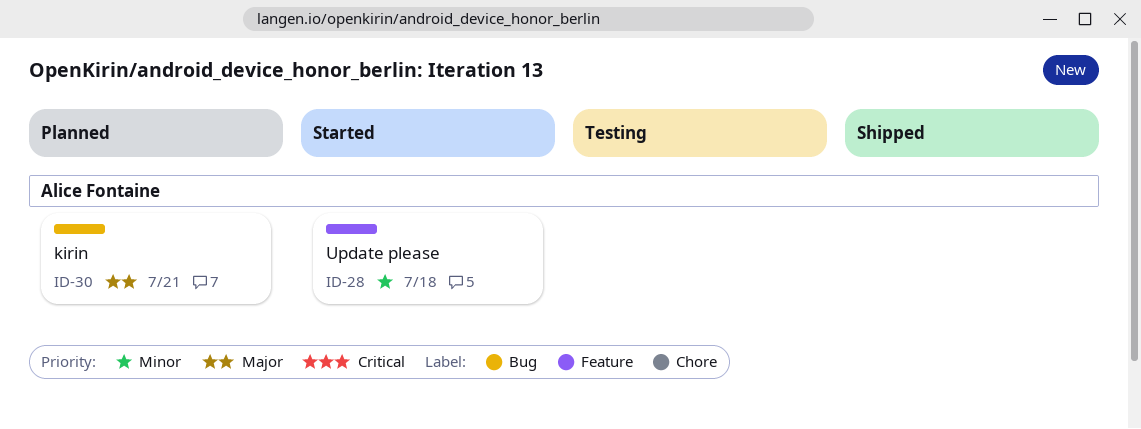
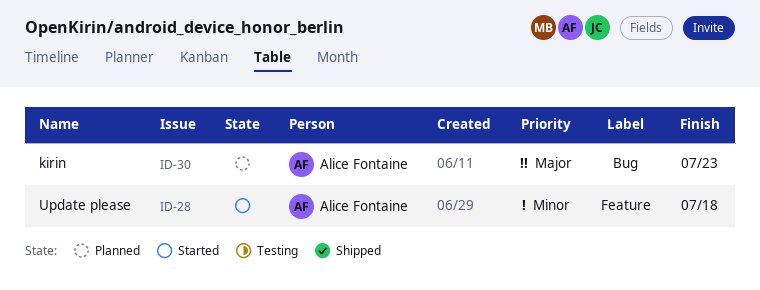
ID-30, due: Jul 21 -> Jul 23

